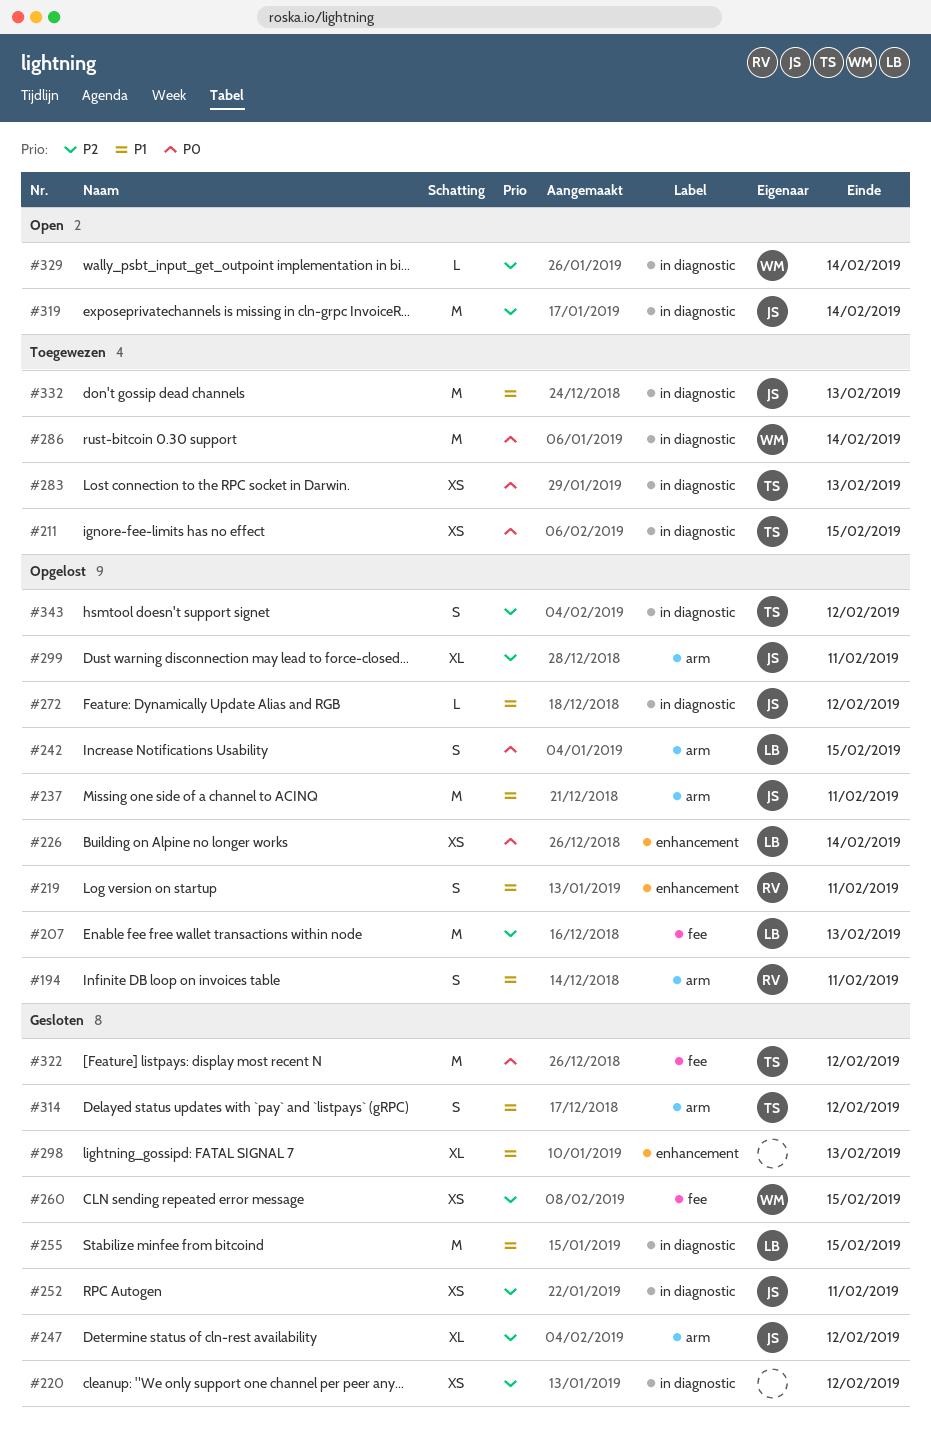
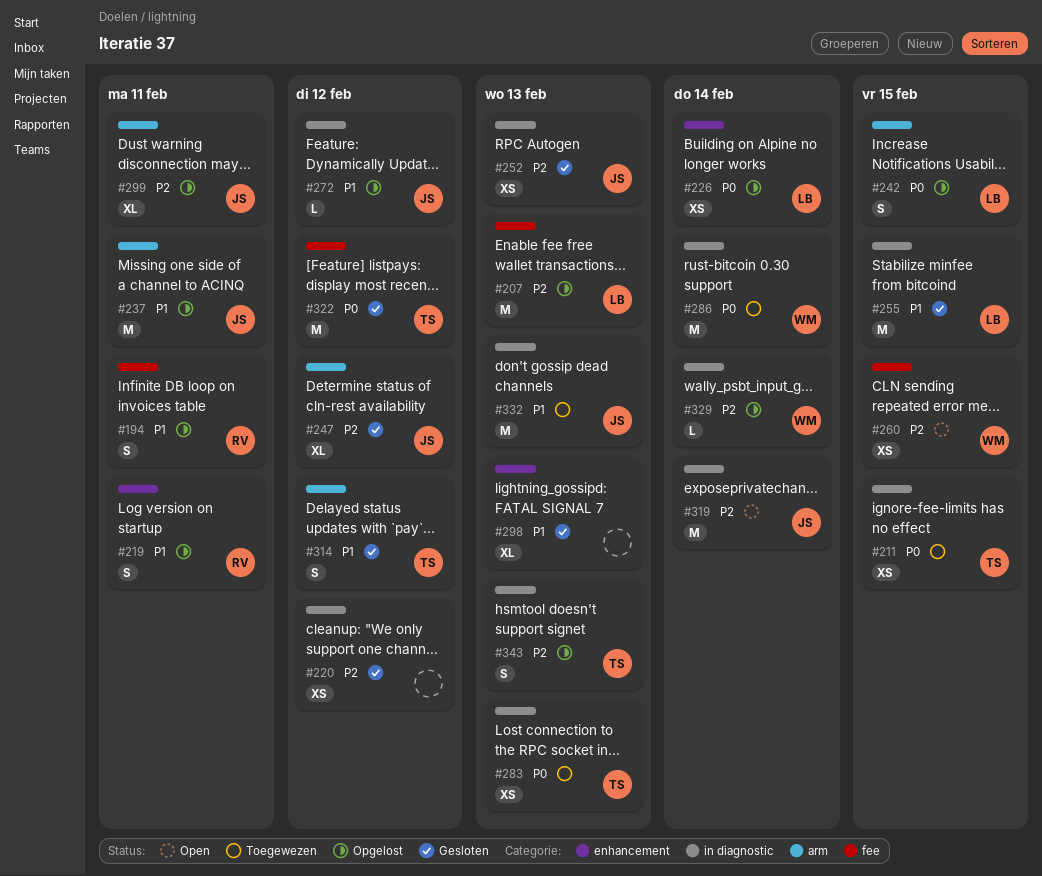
#194, label: arm -> fee
#252, due: Feb 11 -> Feb 13
#260, status: Gesloten -> Open
#329, status: Open -> Opgelost
#343, due: Feb 12 -> Feb 13

